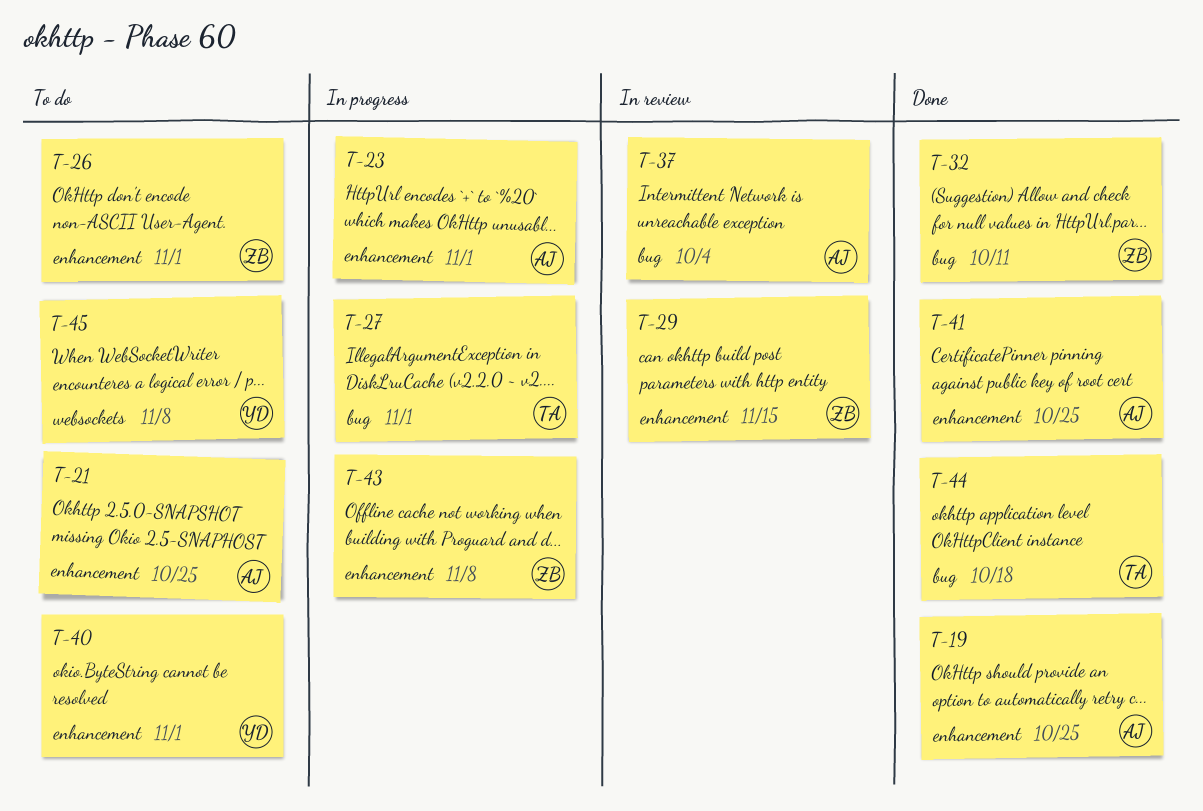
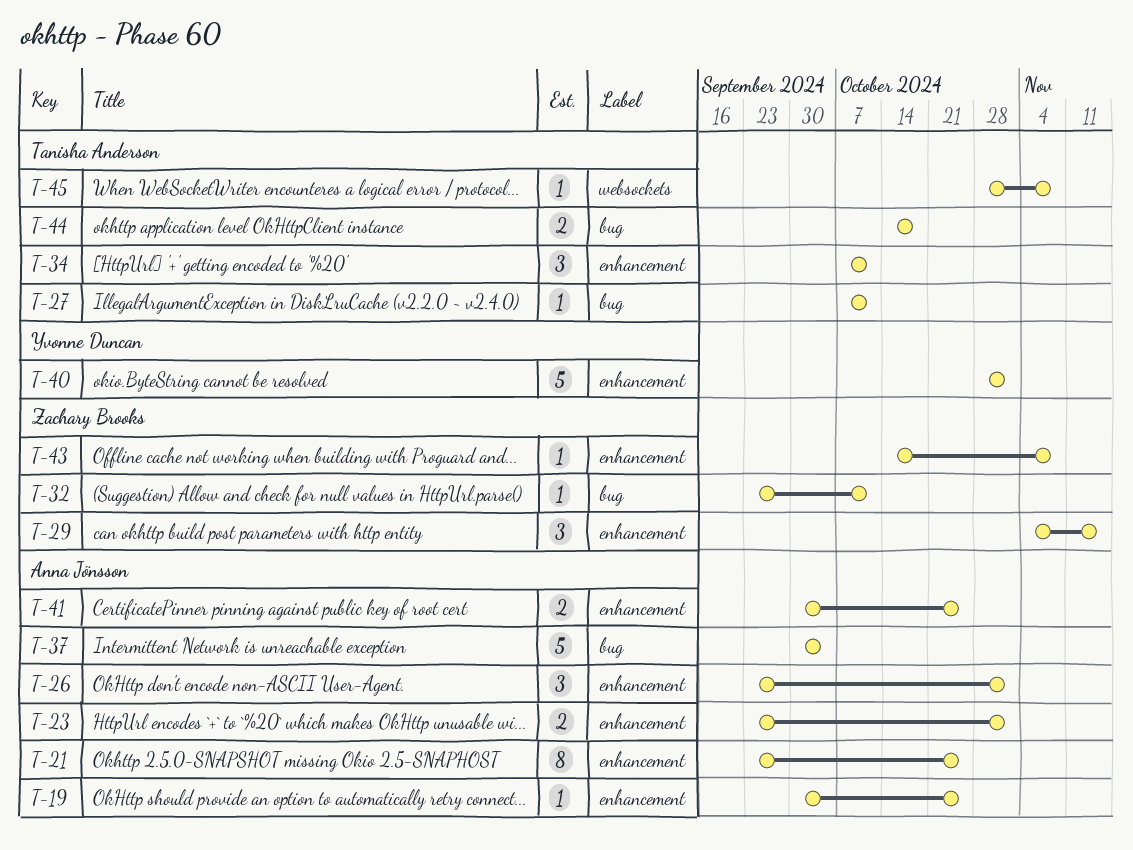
T-26, owner: Zachary Brooks -> Anna Jönsson
T-27, due: Nov 1 -> Oct 11
T-34: none -> present
T-45, owner: Yvonne Duncan -> Tanisha Anderson

